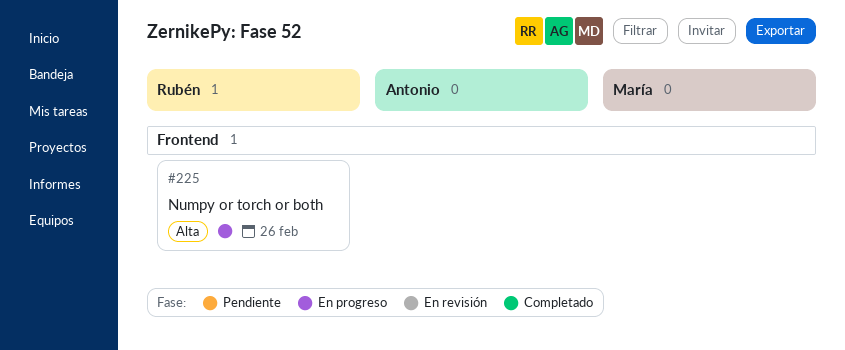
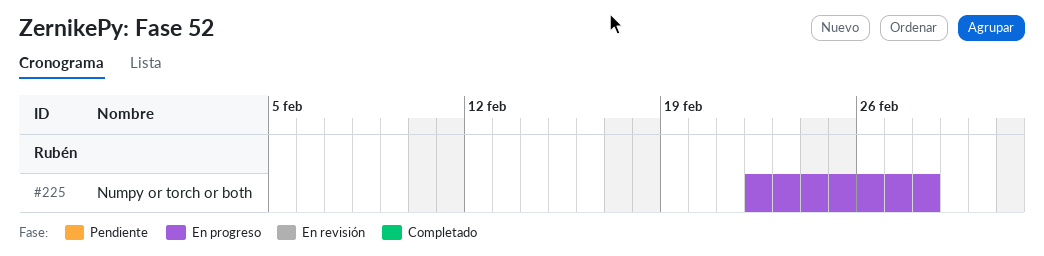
#225, due: Feb 26 -> Feb 28

